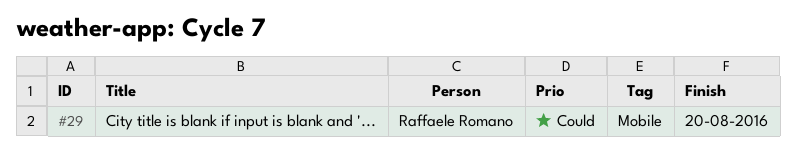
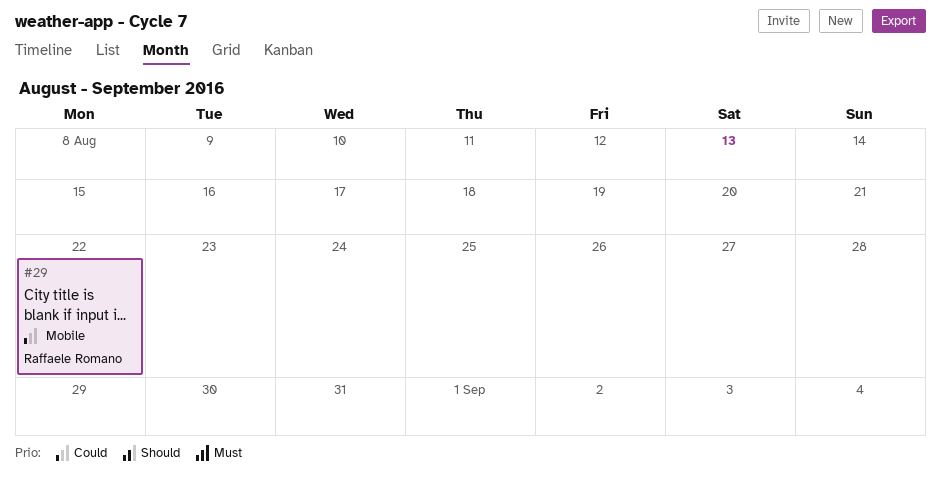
#29, due: Aug 20 -> Aug 22

